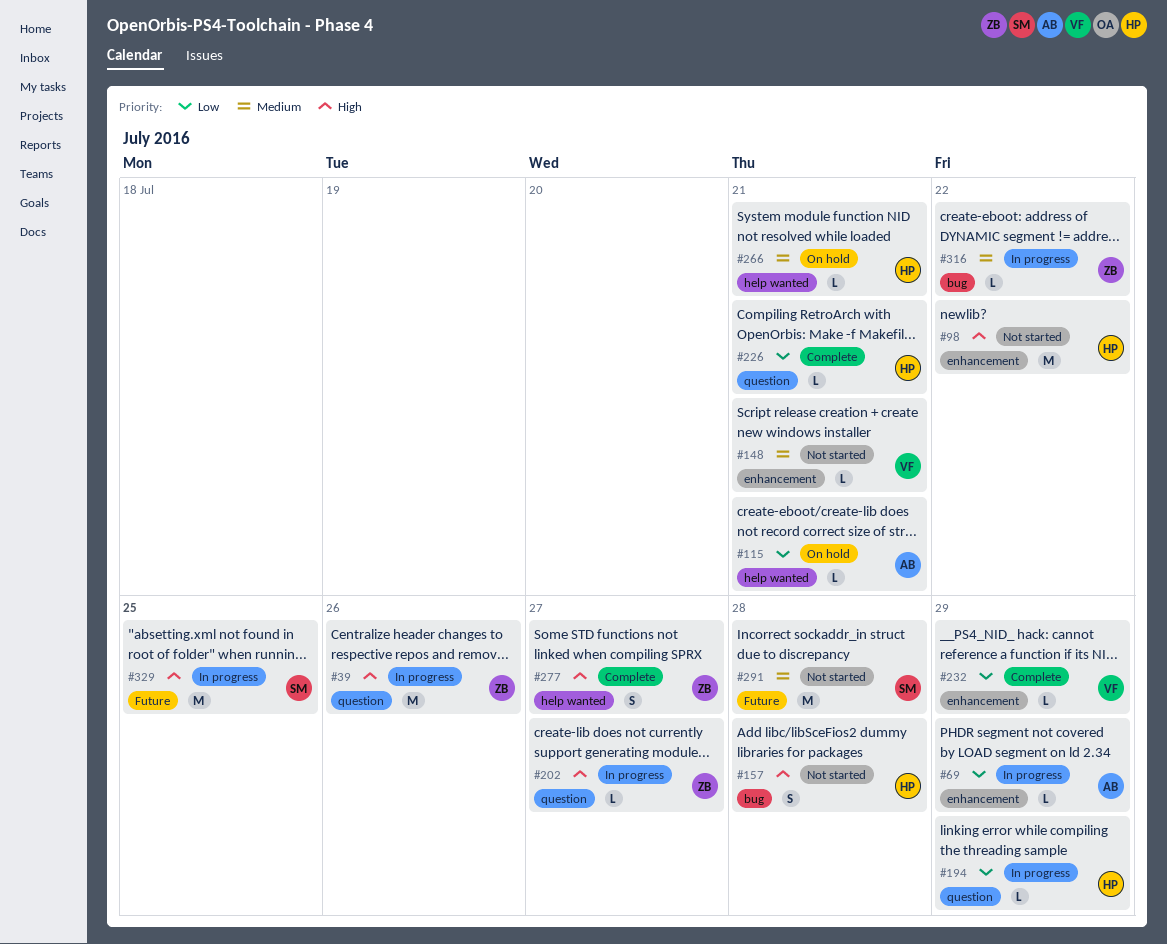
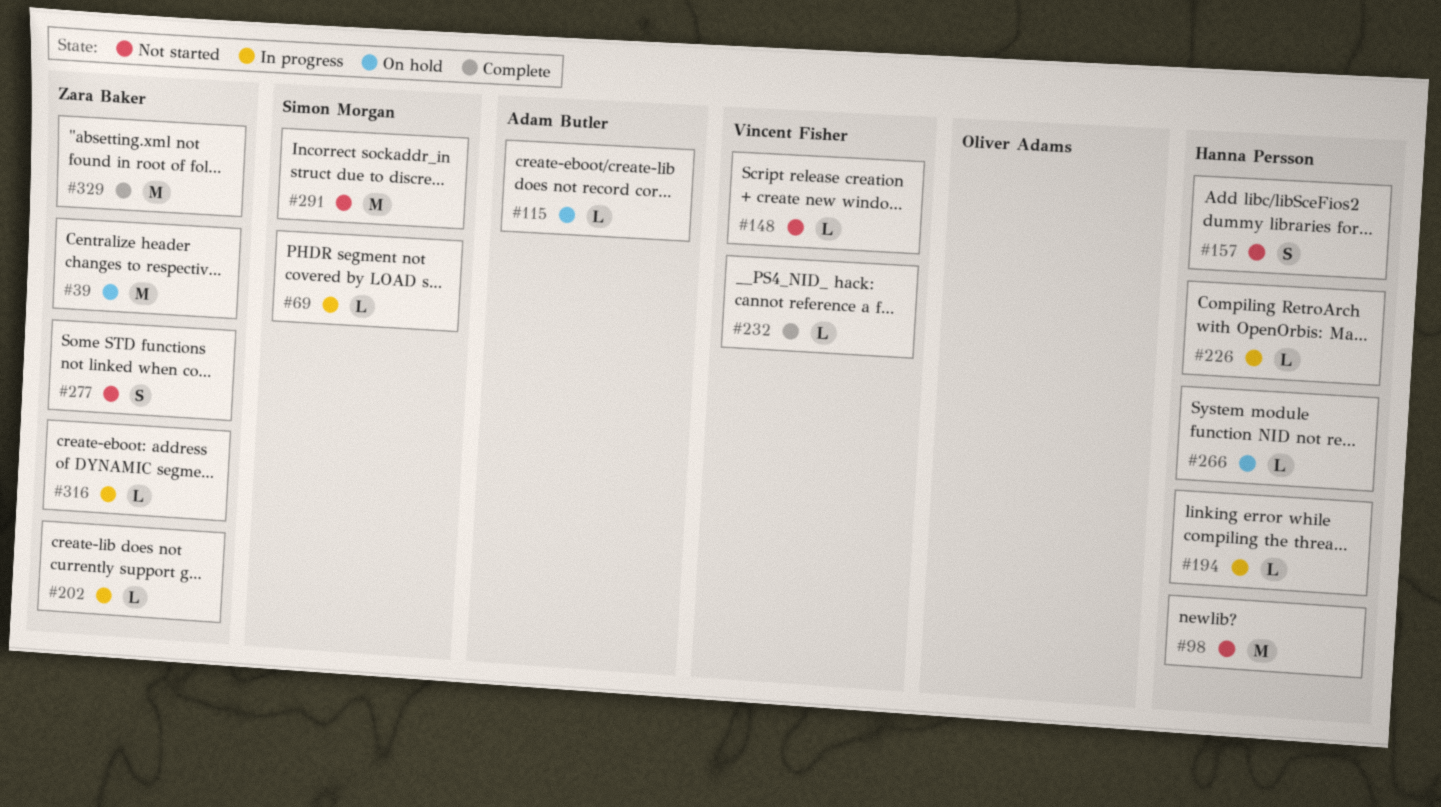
#39, status: In progress -> On hold
#69, owner: Adam Butler -> Simon Morgan
#226, status: Complete -> In progress
#277, status: Complete -> Not started
#329, status: In progress -> Complete
#329, owner: Simon Morgan -> Zara Baker

